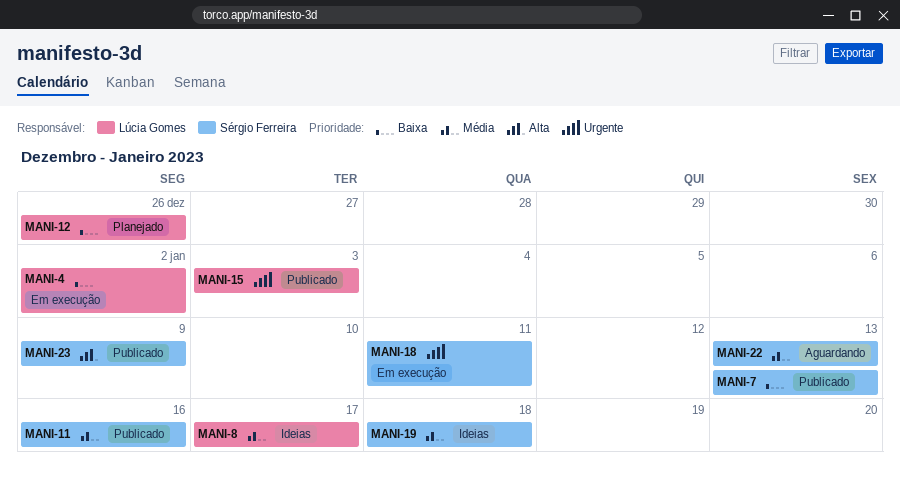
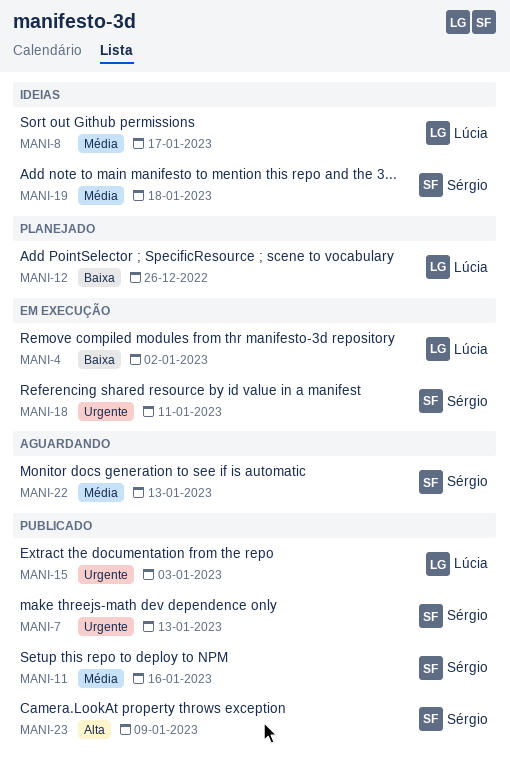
MANI-7, priority: Baixa -> Urgente

